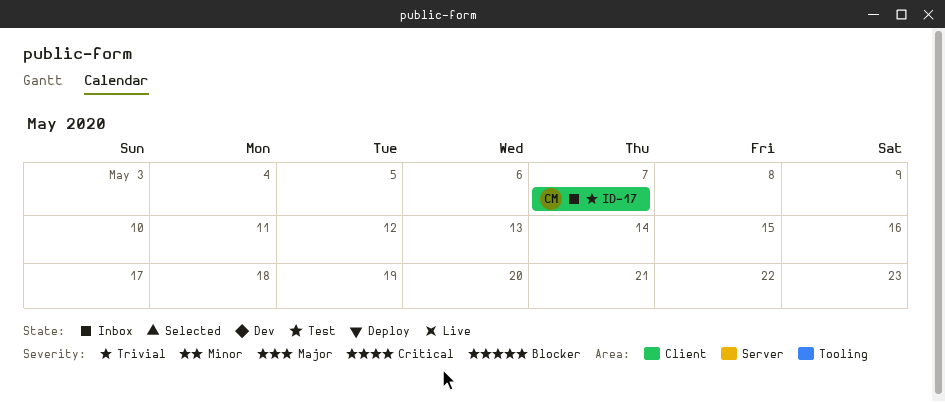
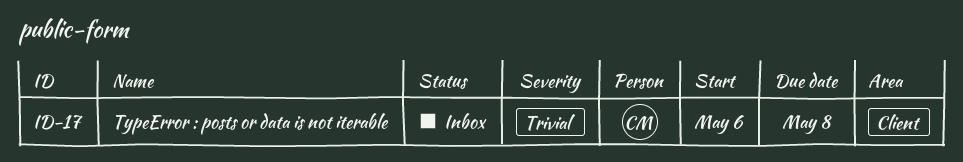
ID-17, start: May 7 -> May 6
ID-17, due: May 7 -> May 8

